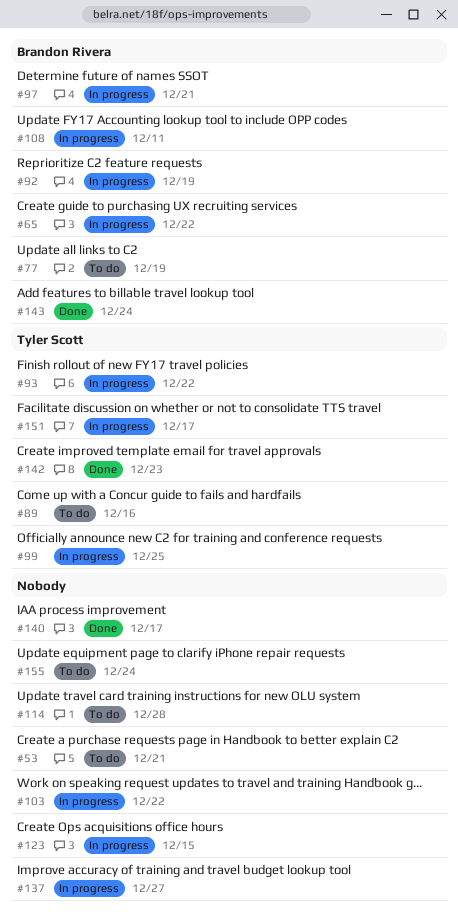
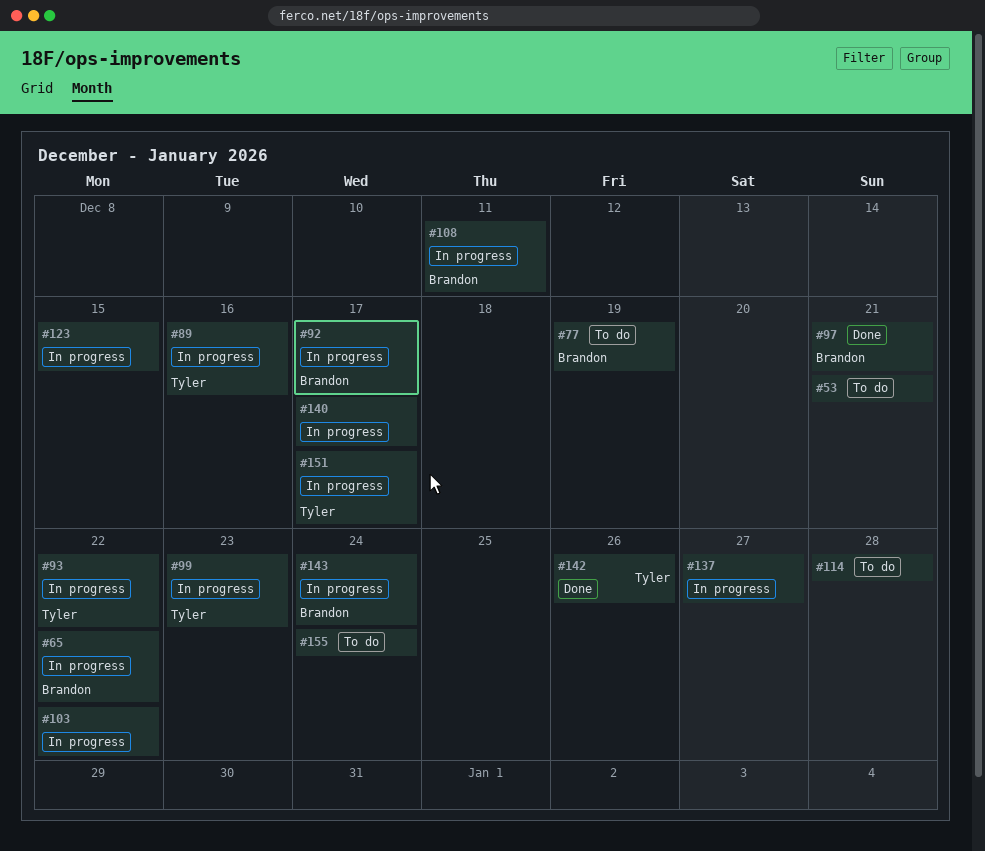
#89, status: To do -> In progress
#92, due: Dec 19 -> Dec 17
#97, status: In progress -> Done
#99, due: Dec 25 -> Dec 23
#140, status: Done -> In progress
#142, due: Dec 23 -> Dec 26
#143, status: Done -> In progress

